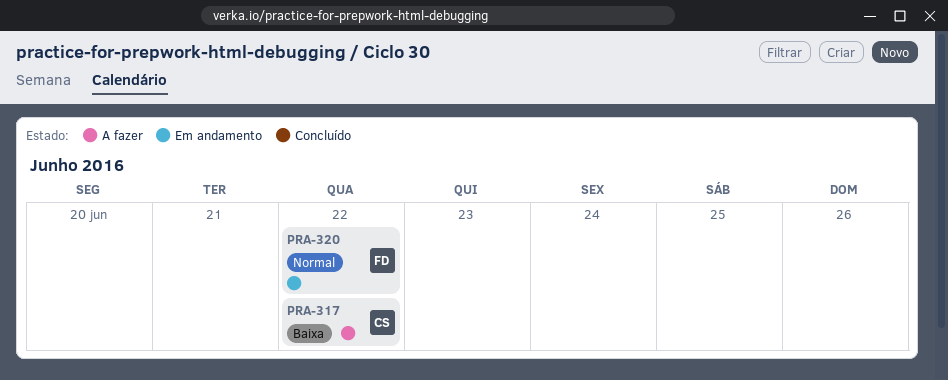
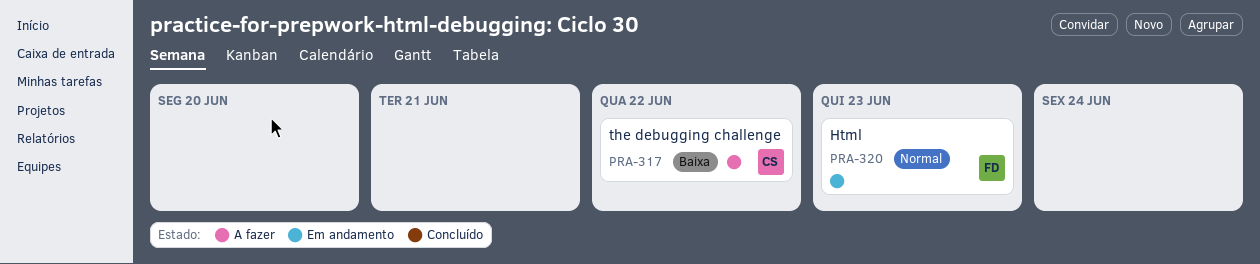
PRA-320, due: Jun 22 -> Jun 23

